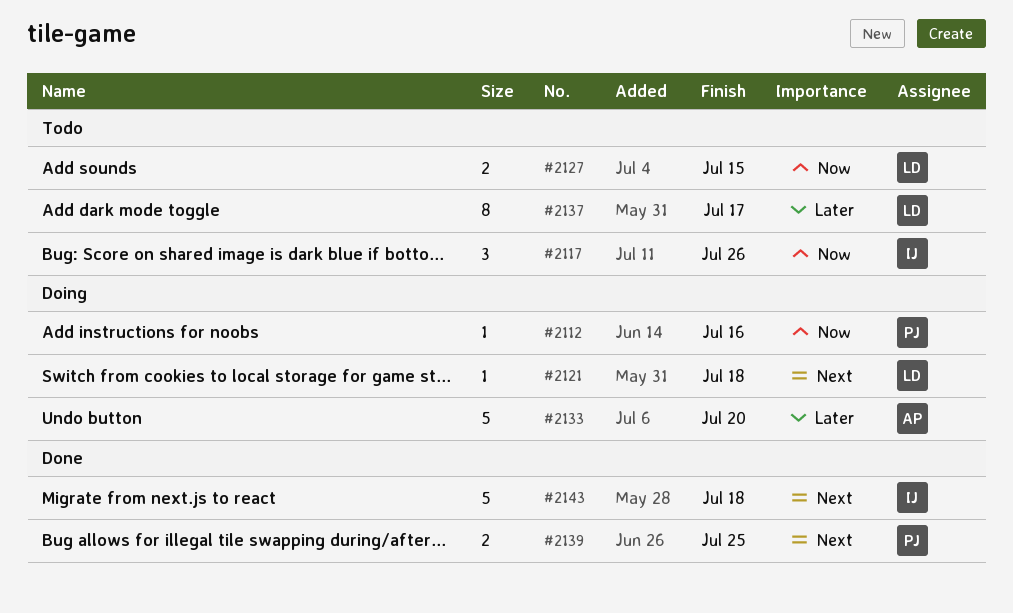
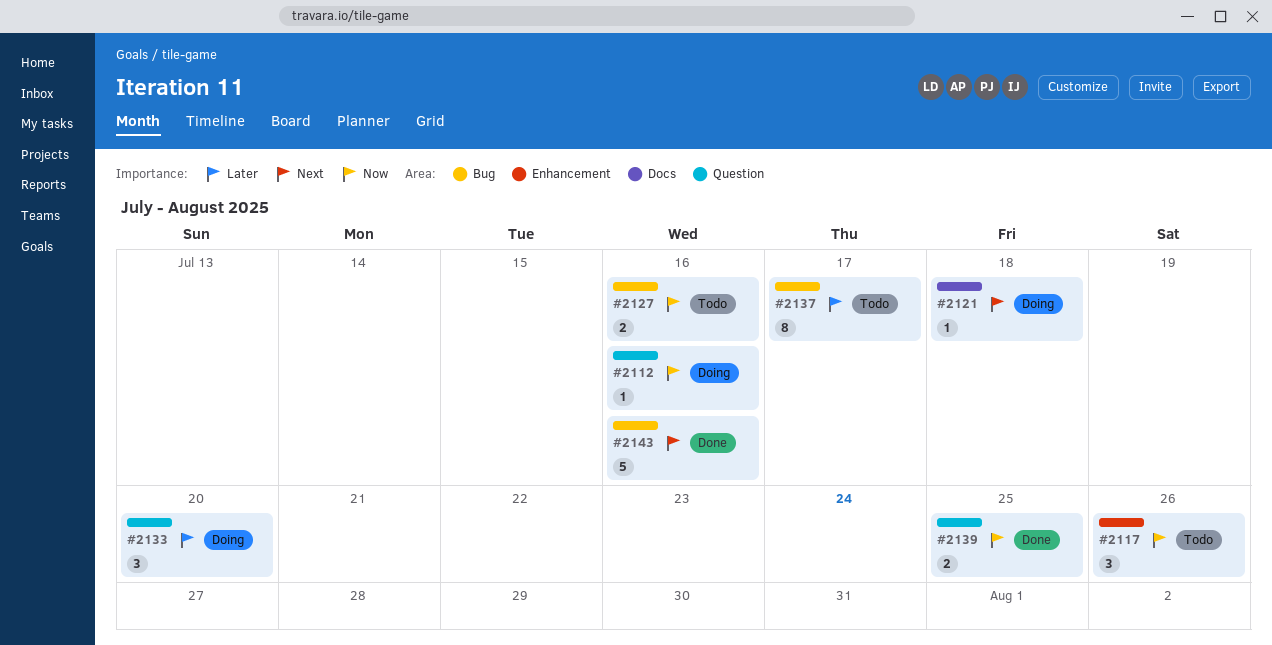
#2127, due: Jul 15 -> Jul 16
#2133, estimate: 5 -> 3
#2139, priority: Next -> Now
#2143, due: Jul 18 -> Jul 16

